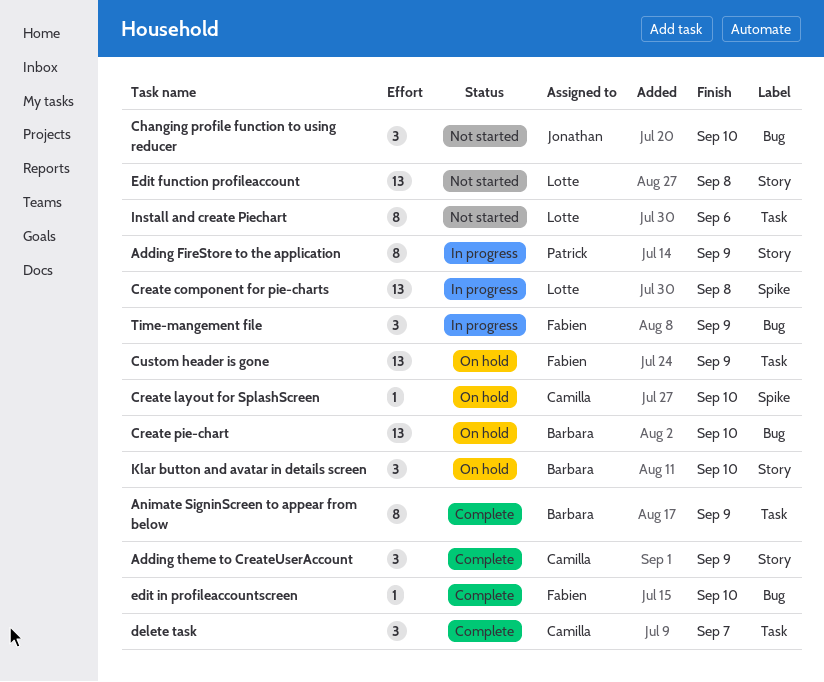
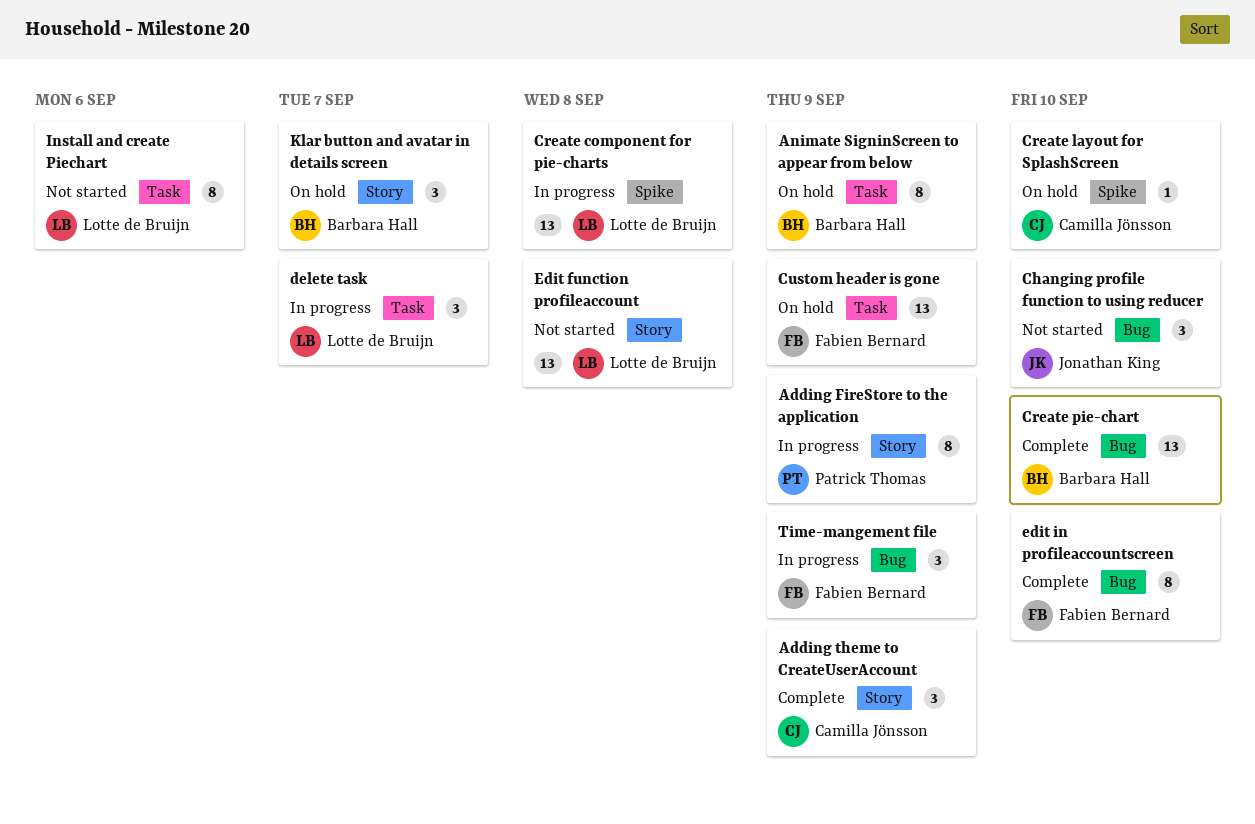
Animate SigninScreen to appear from below, status: Complete -> On hold
Create pie-chart, status: On hold -> Complete
delete task, status: Complete -> In progress
delete task, owner: Camilla Jönsson -> Lotte de Bruijn
edit in profileaccountscreen, estimate: 1 -> 8
Klar button and avatar in details screen, due: Sep 10 -> Sep 7

